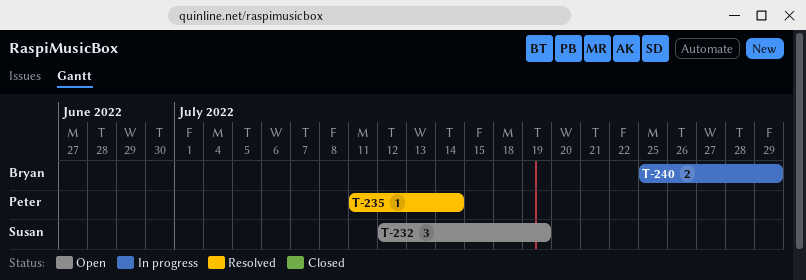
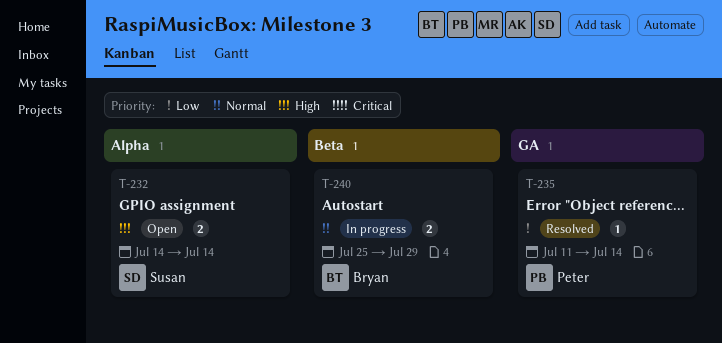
T-232, estimate: 3 -> 2
T-232, start: Jul 12 -> Jul 14
T-232, due: Jul 19 -> Jul 14

